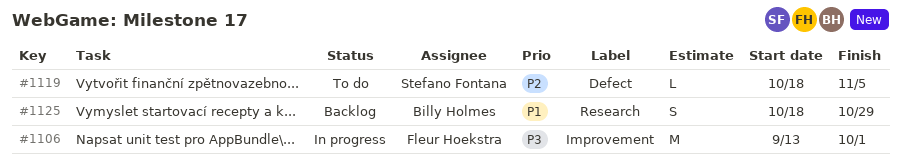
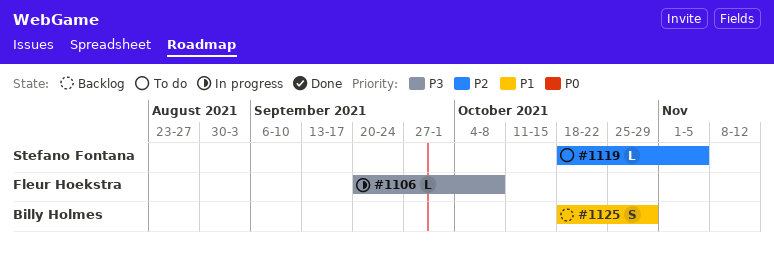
#1106, estimate: M -> L
#1106, start: Sep 13 -> Sep 20
#1106, due: Oct 1 -> Oct 8

